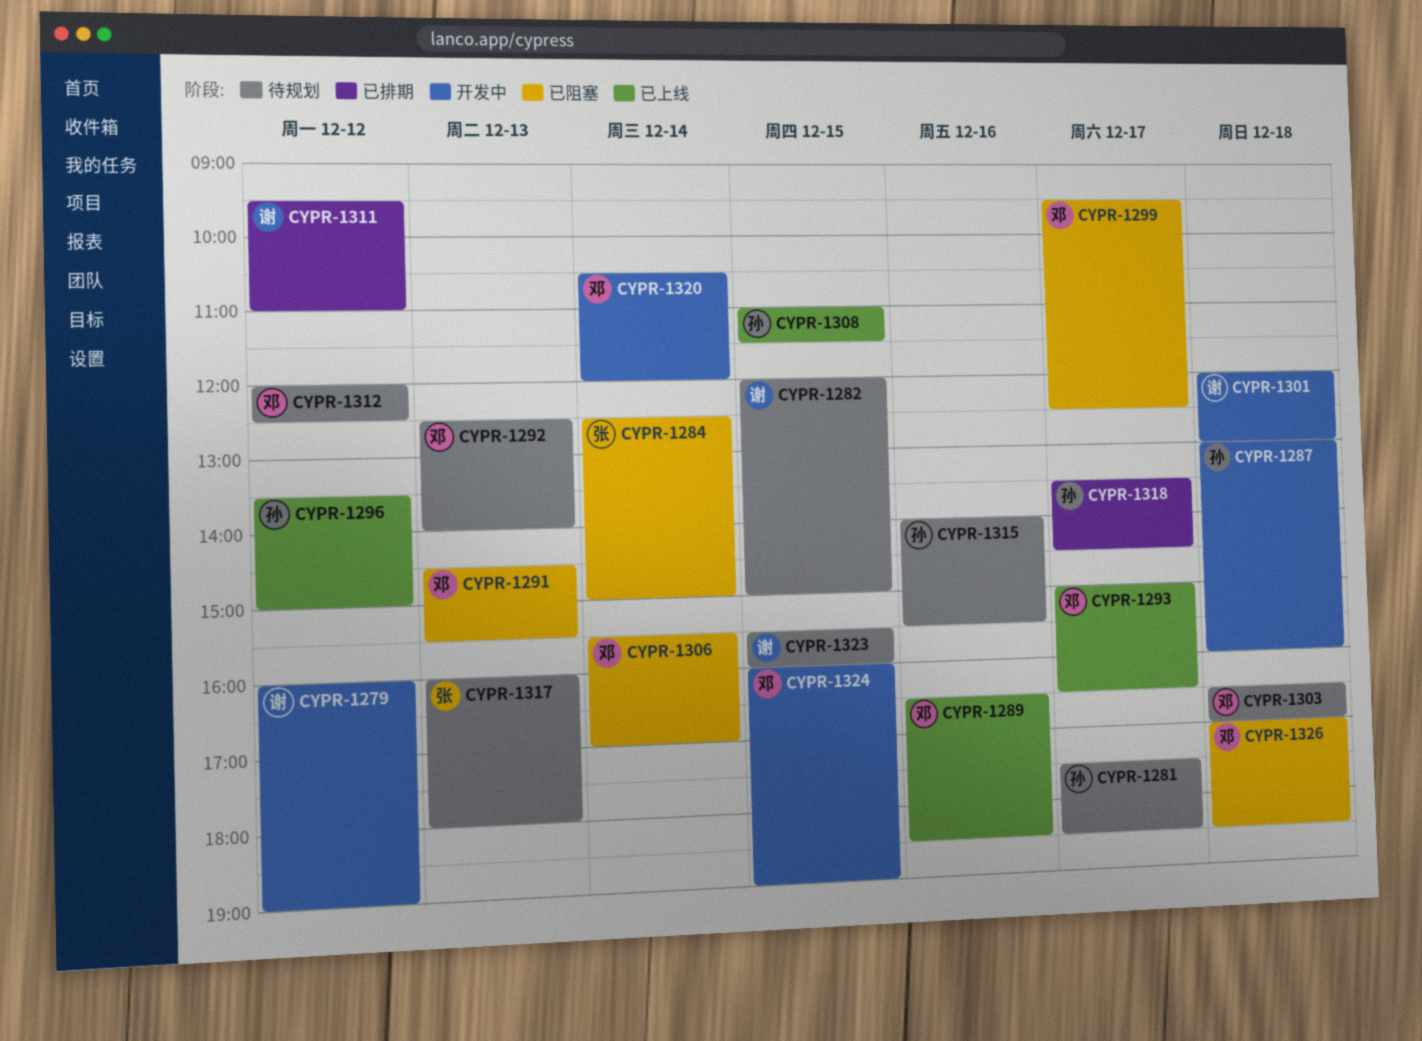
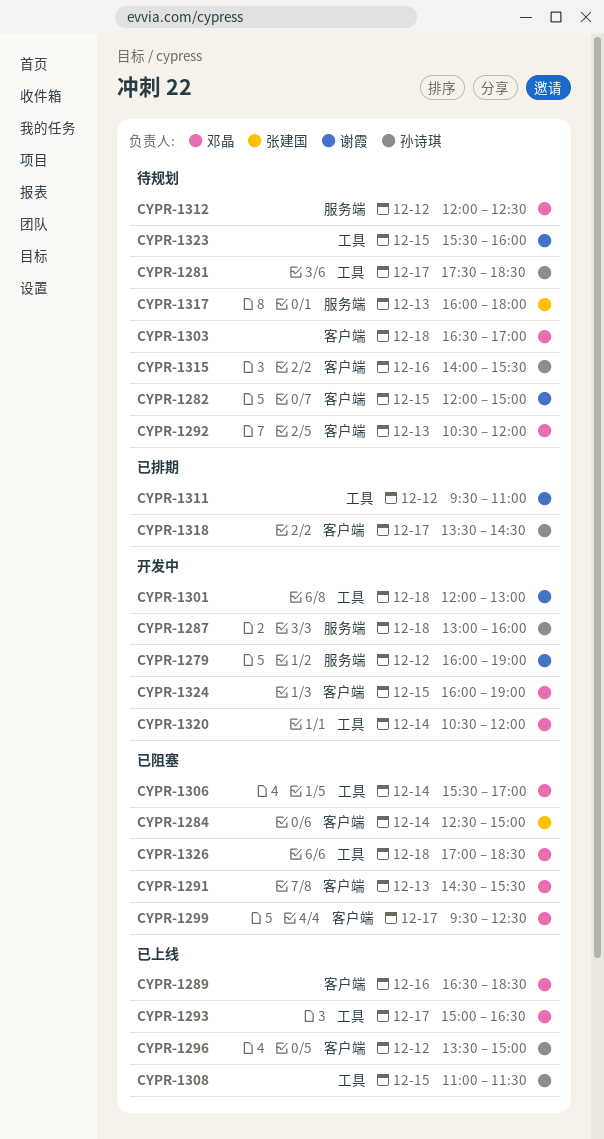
CYPR-1292, begins: 12:30 -> 10:30
CYPR-1292, ends: 14:00 -> 12:00

